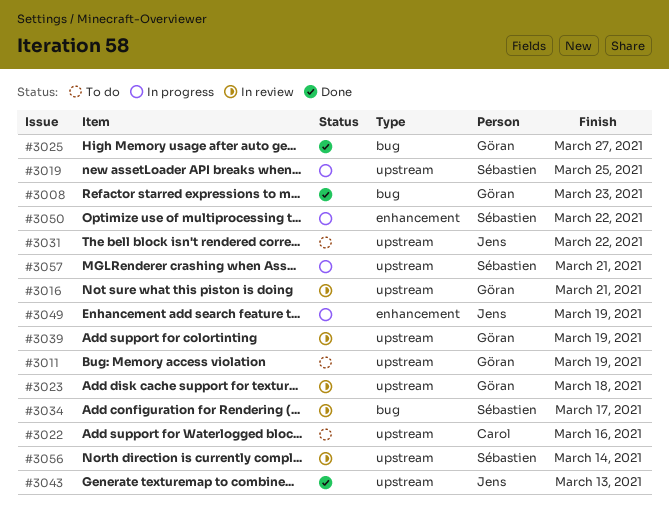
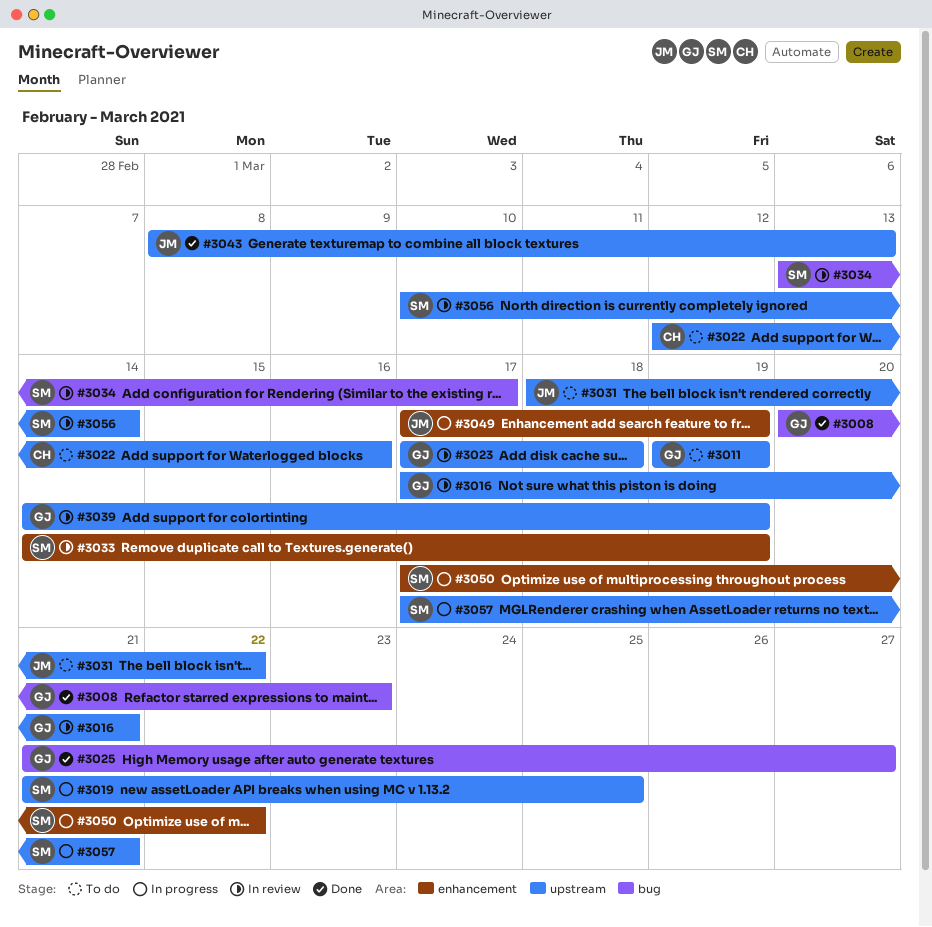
#3033: none -> present

